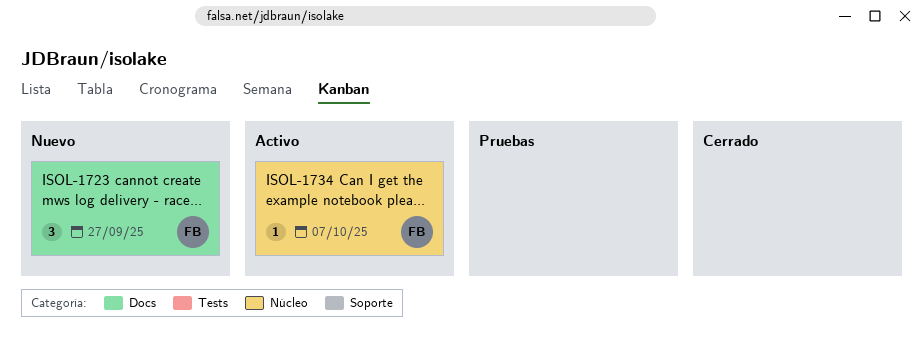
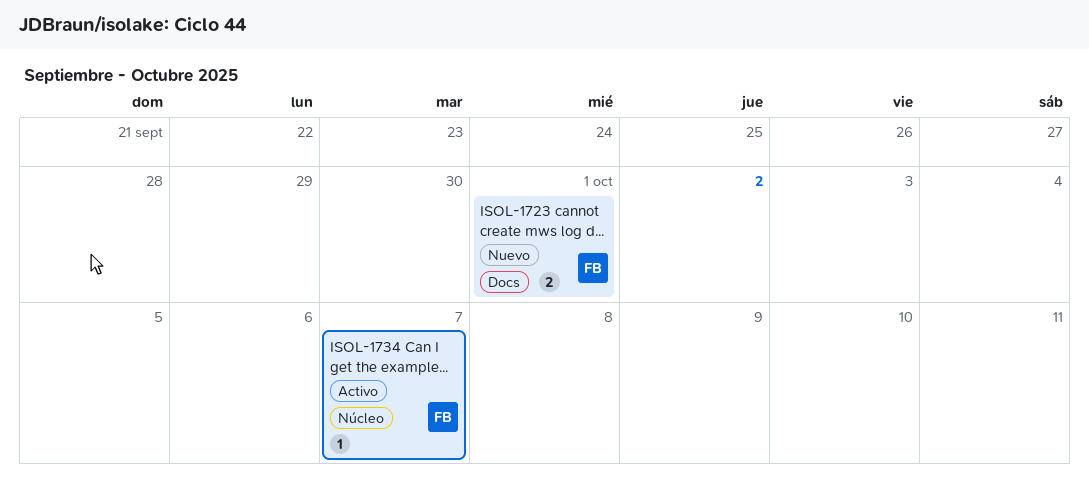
ISOL-1723, estimate: 3 -> 2
ISOL-1723, due: Sep 27 -> Oct 1

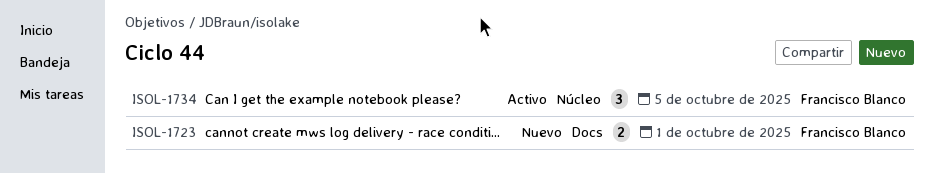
ISOL-1734, estimate: 1 -> 3
ISOL-1734, due: Oct 7 -> Oct 5

